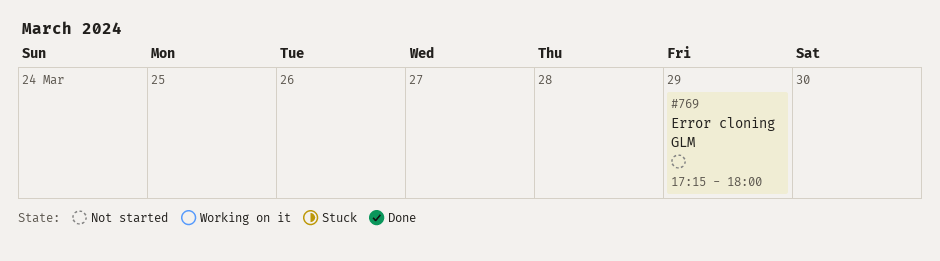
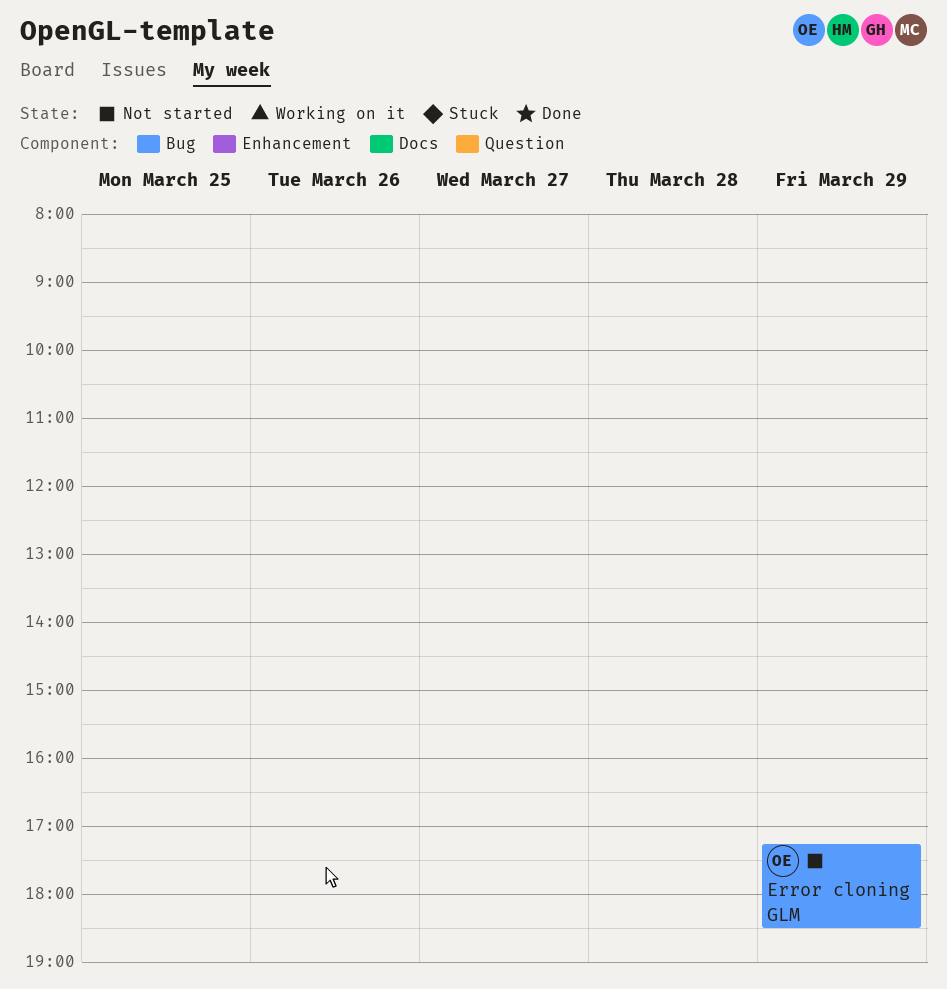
Error cloning GLM, ends: 18:00 -> 18:30

